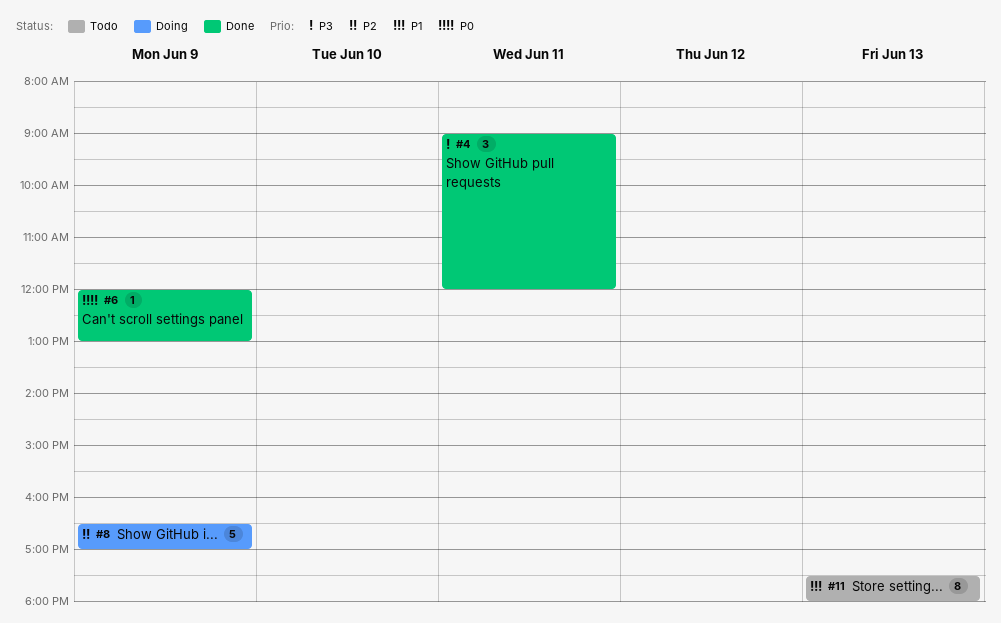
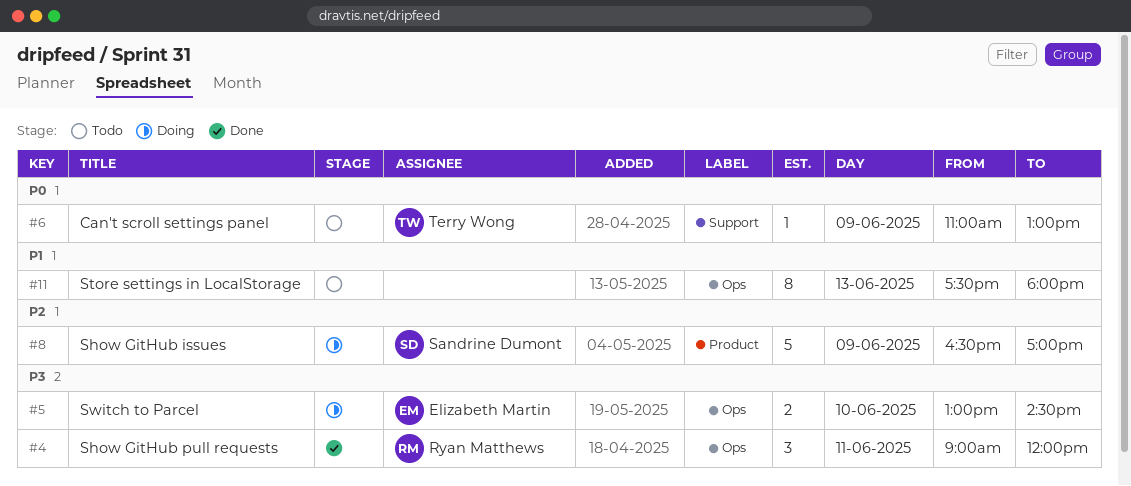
#5: none -> present
#6, status: Done -> Todo
#6, begins: 12:00 -> 11:00

